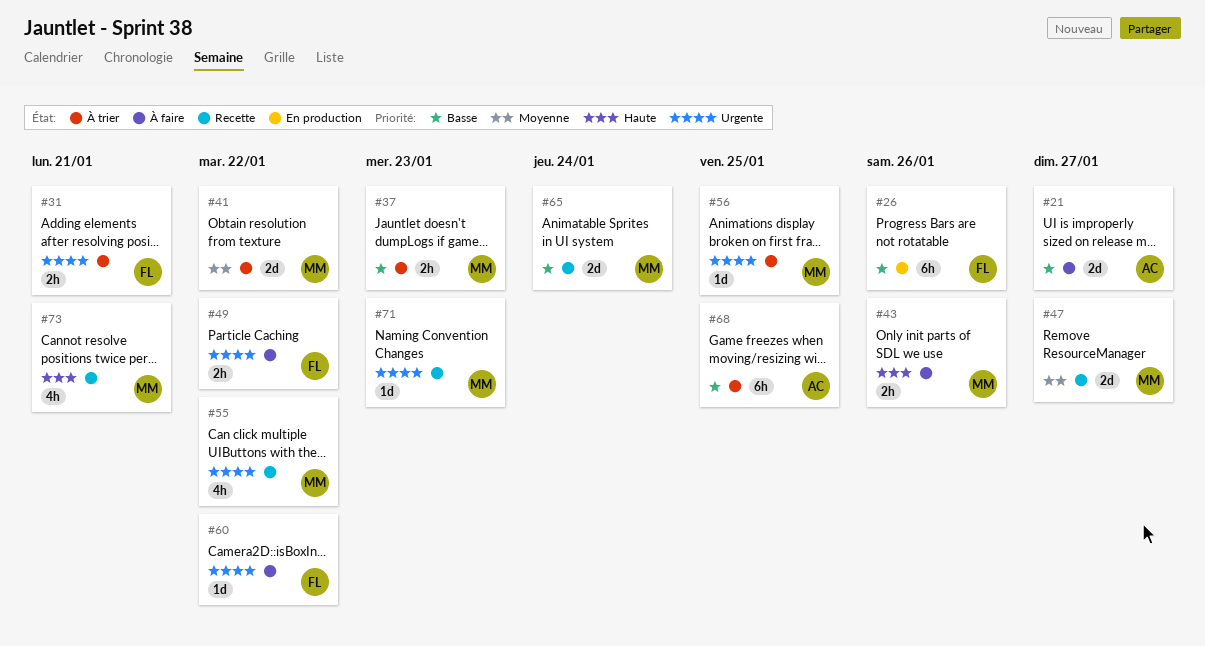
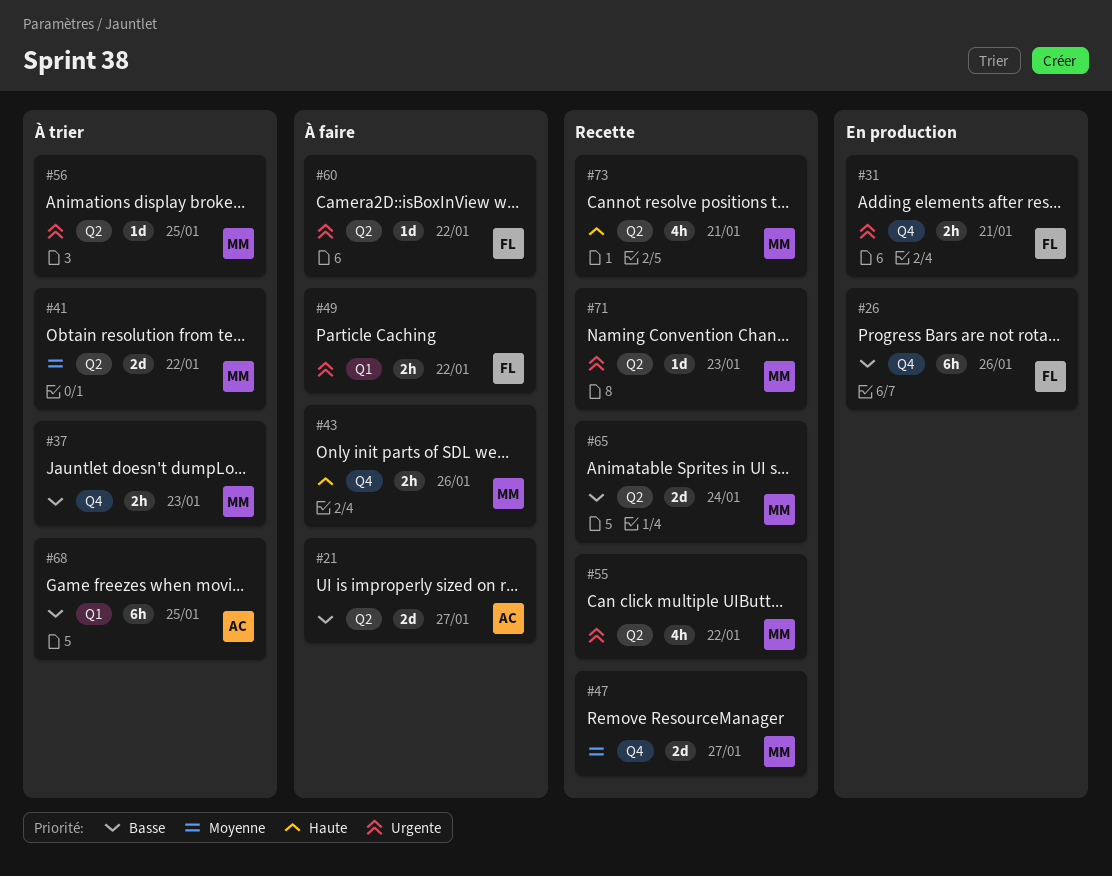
#31, status: À trier -> En production

